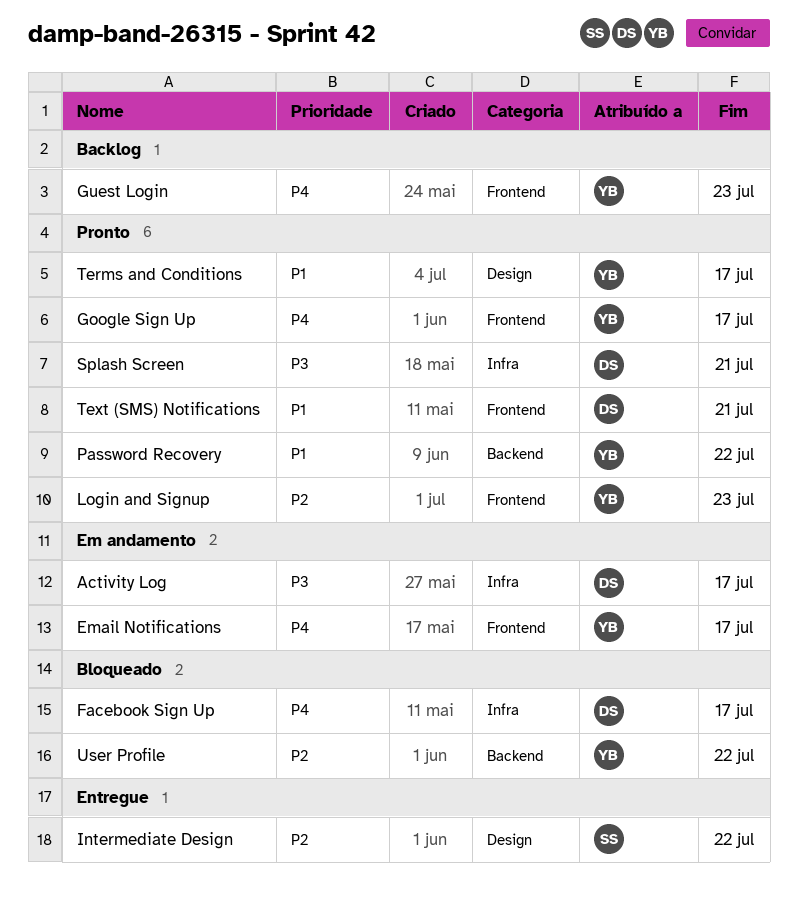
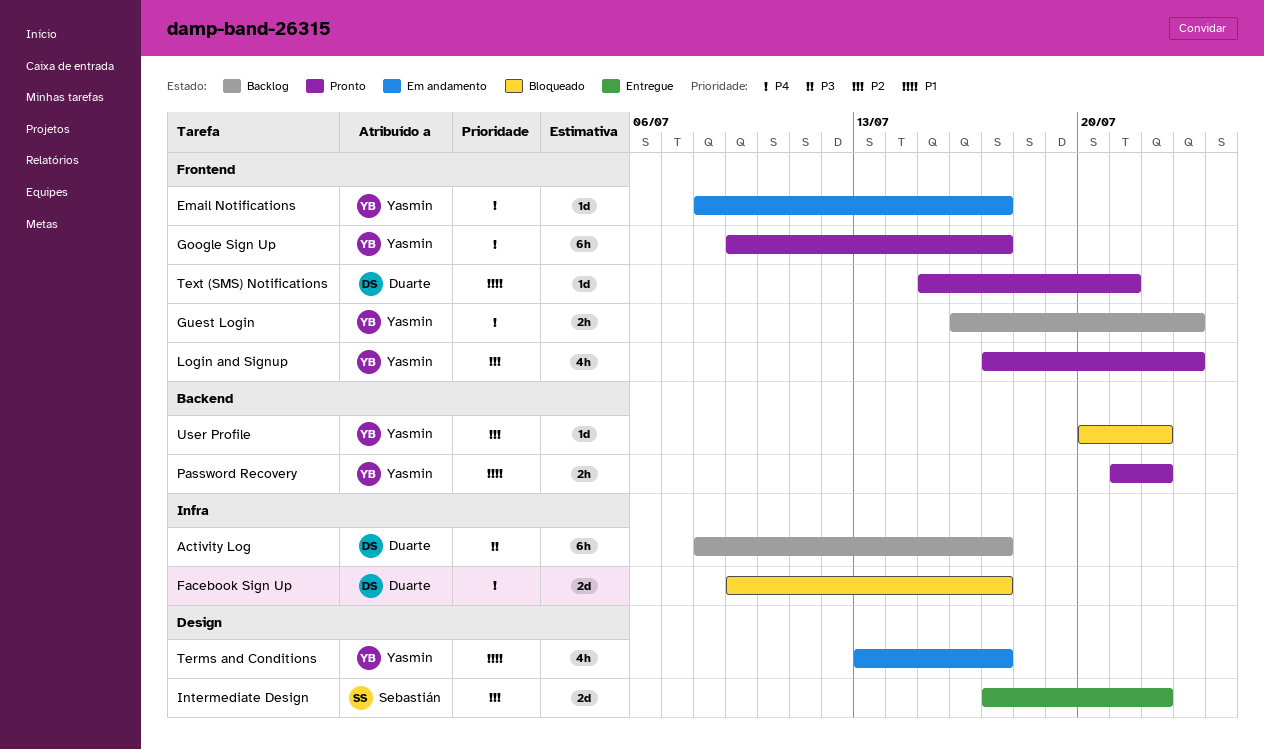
Activity Log, status: Em andamento -> Backlog
Splash Screen: present -> none
Terms and Conditions, status: Pronto -> Em andamento

